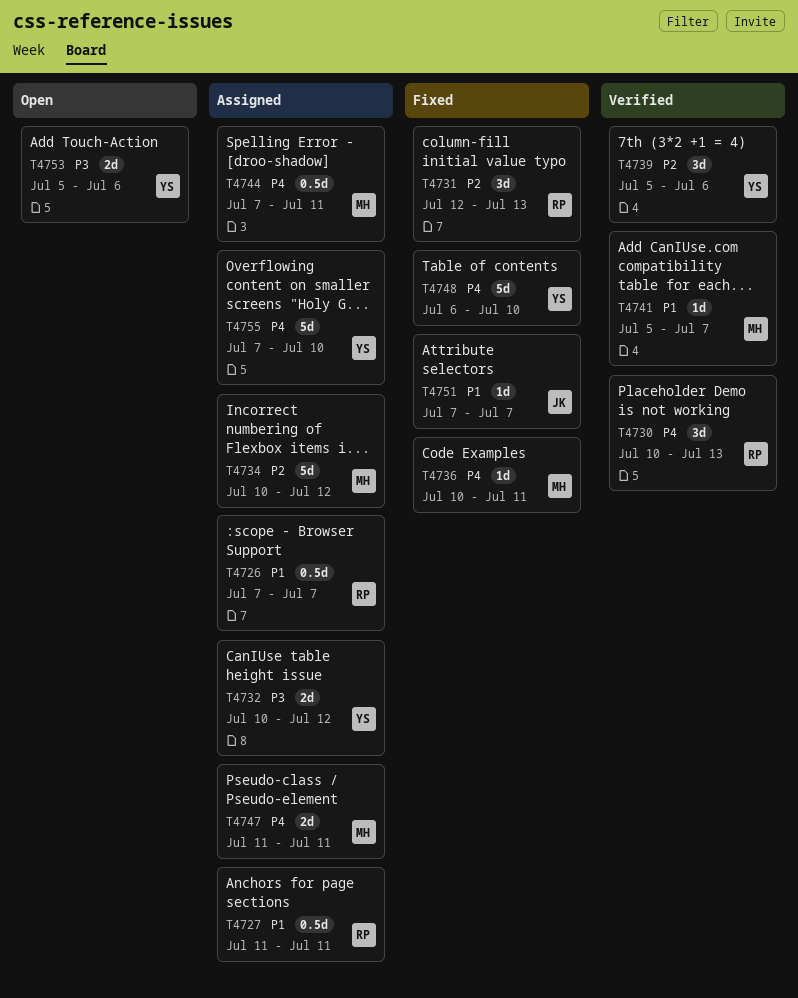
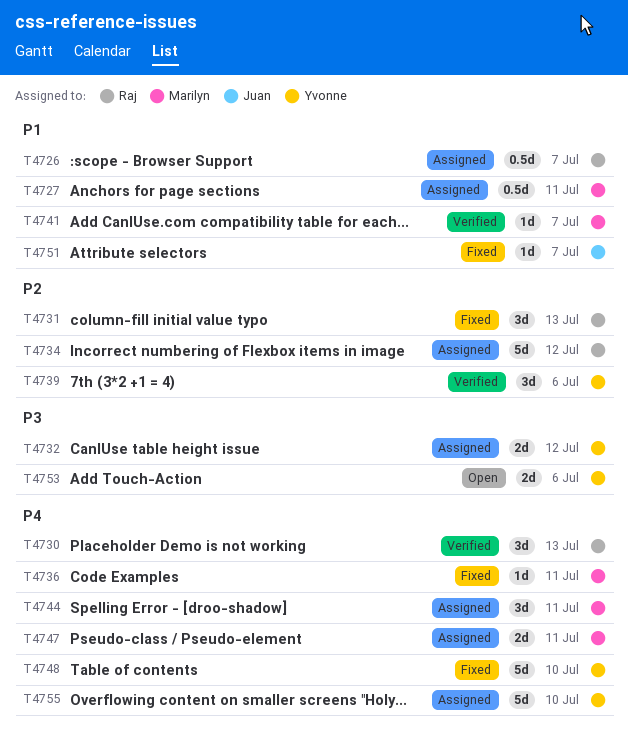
T4727, owner: Raj -> Marilyn
T4734, owner: Marilyn -> Raj
T4744, estimate: 0.5d -> 3d

